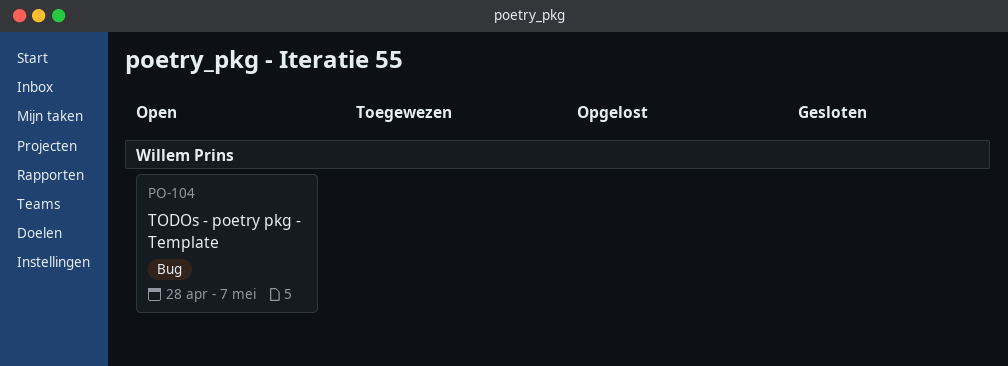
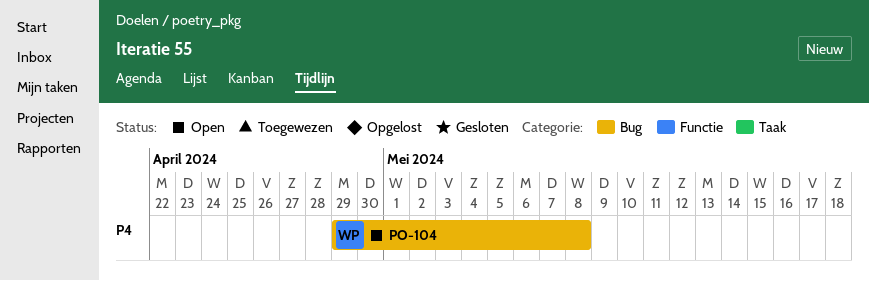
PO-104, start: Apr 28 -> Apr 29
PO-104, due: May 7 -> May 8

